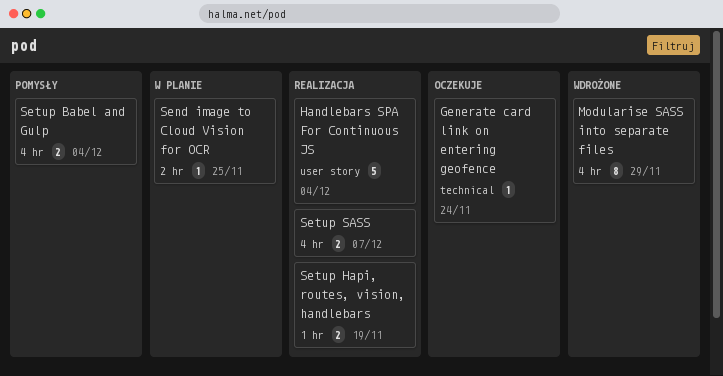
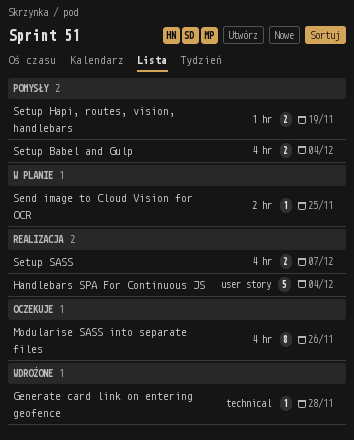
Generate card link on entering geofence, status: Oczekuje -> Wdrożone
Generate card link on entering geofence, due: Nov 24 -> Nov 28
Modularise SASS into separate files, status: Wdrożone -> Oczekuje
Modularise SASS into separate files, due: Nov 29 -> Nov 26
Setup Hapi, routes, vision, handlebars, status: Realizacja -> Pomysły

